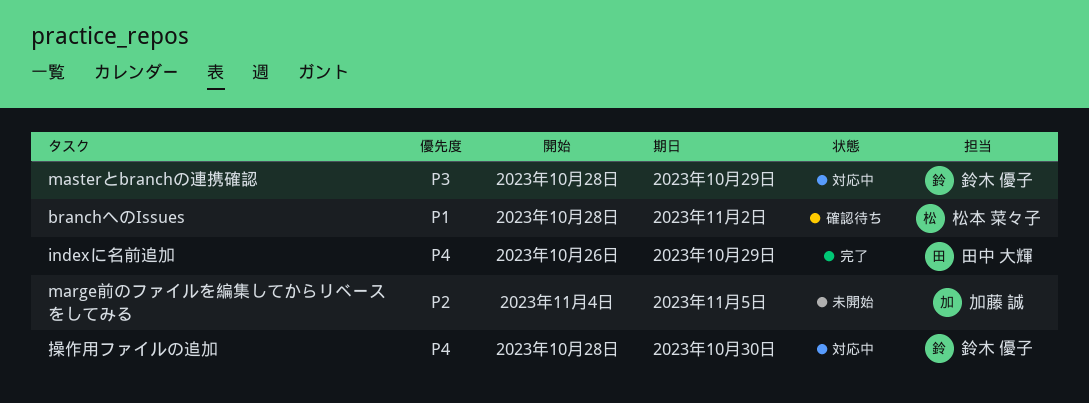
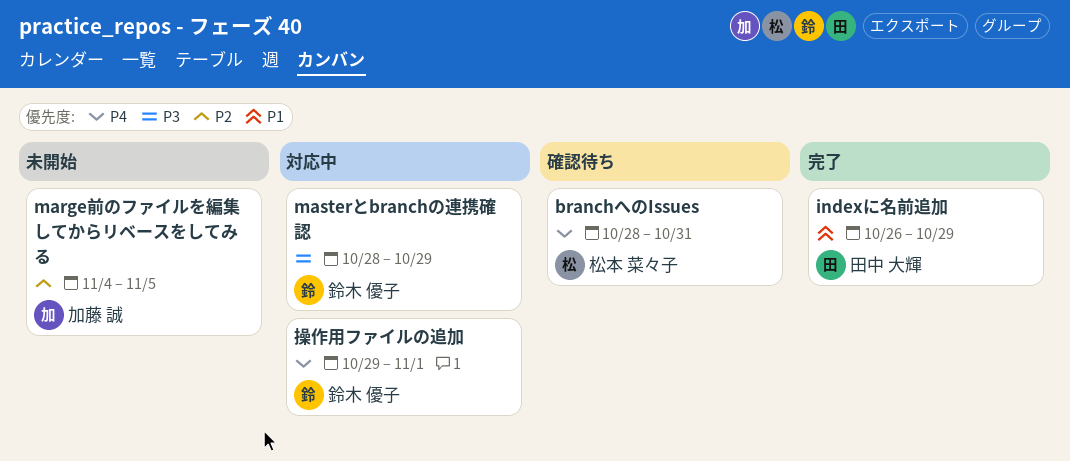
branchへのIssues, priority: P1 -> P4
branchへのIssues, due: Nov 2 -> Oct 31
indexに名前追加, priority: P4 -> P1
操作用ファイルの追加, start: Oct 28 -> Oct 29
操作用ファイルの追加, due: Oct 30 -> Nov 1

